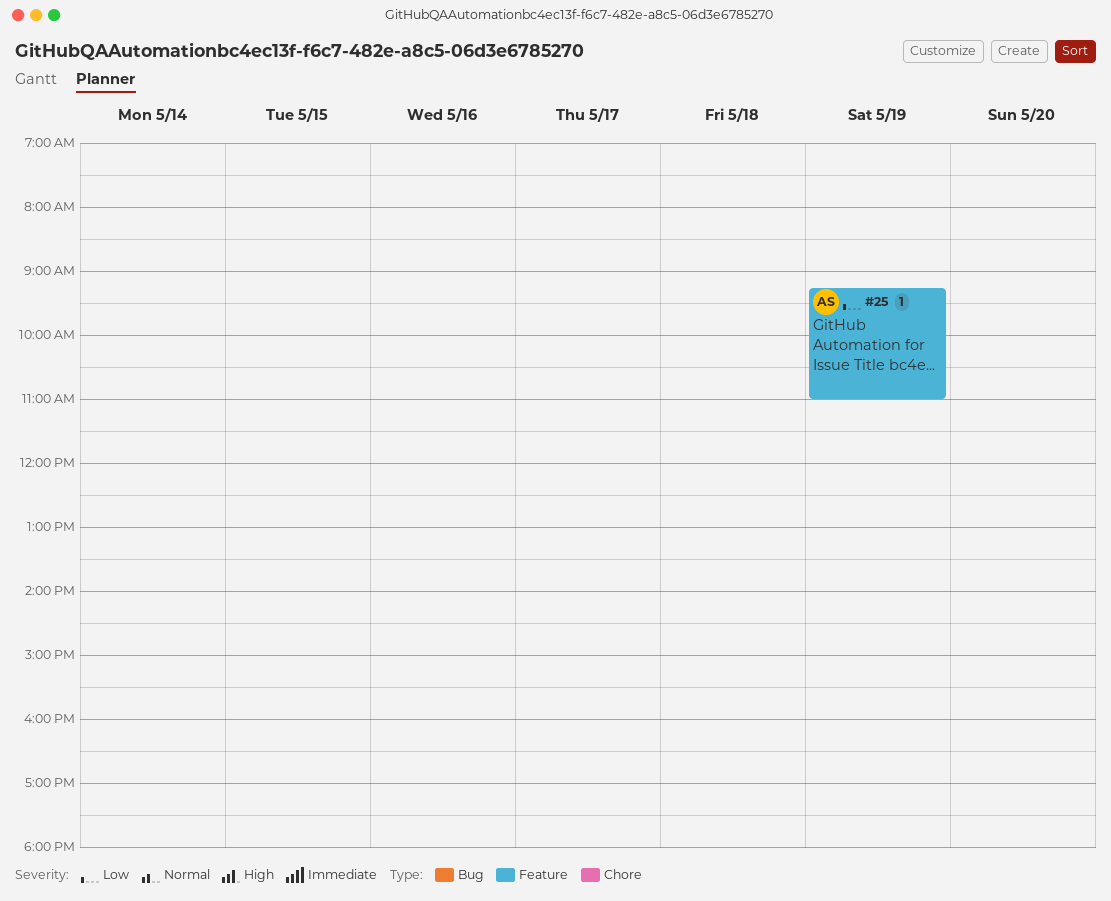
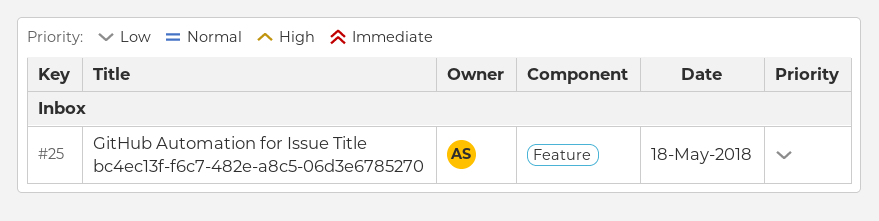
#25, day: May 19 -> May 18

